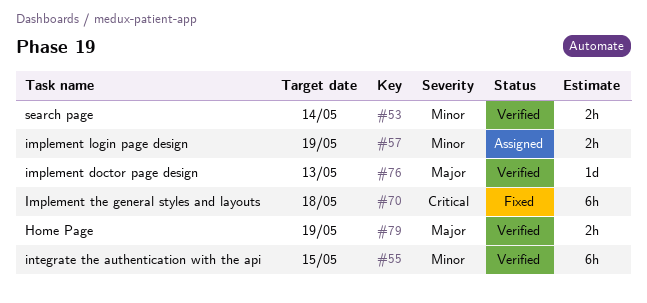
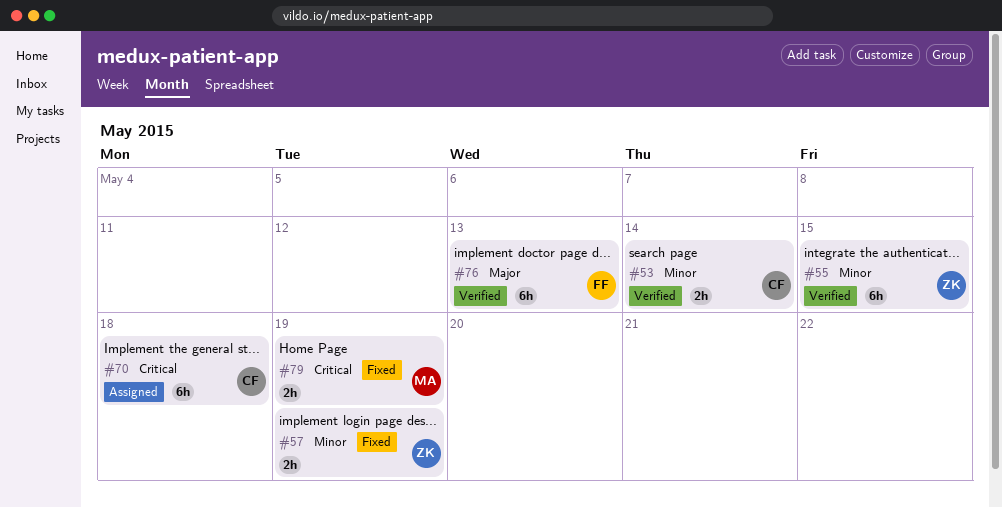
#57, status: Assigned -> Fixed
#70, status: Fixed -> Assigned
#76, estimate: 1d -> 6h
#79, status: Verified -> Fixed
#79, priority: Major -> Critical

